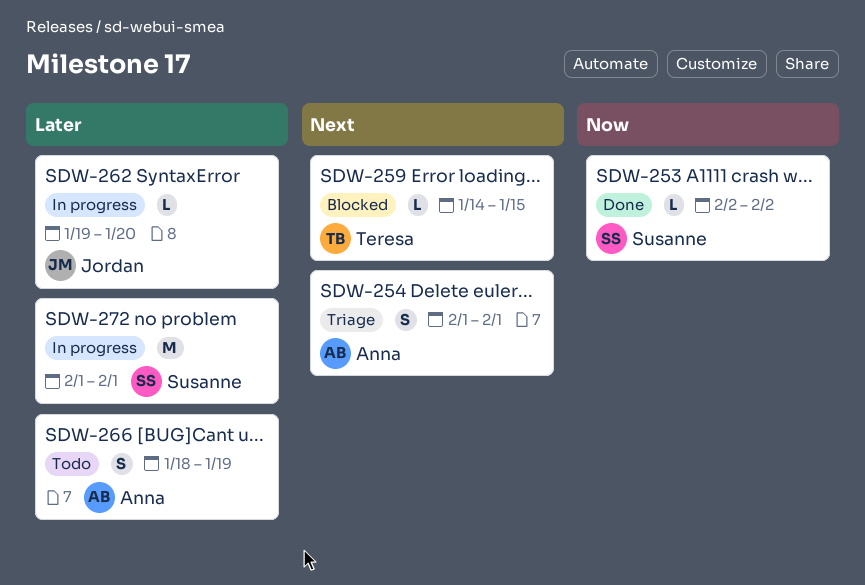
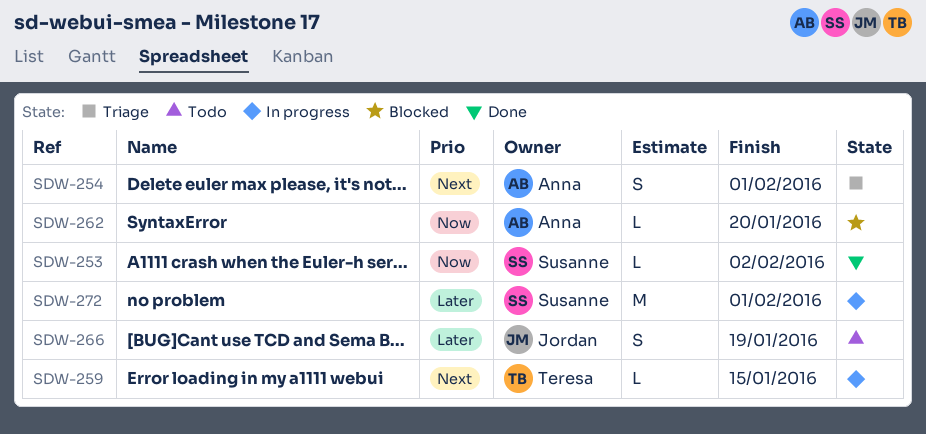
SDW-259, status: Blocked -> In progress
SDW-262, status: In progress -> Blocked
SDW-262, owner: Jordan -> Anna
SDW-262, priority: Later -> Now
SDW-266, owner: Anna -> Jordan

